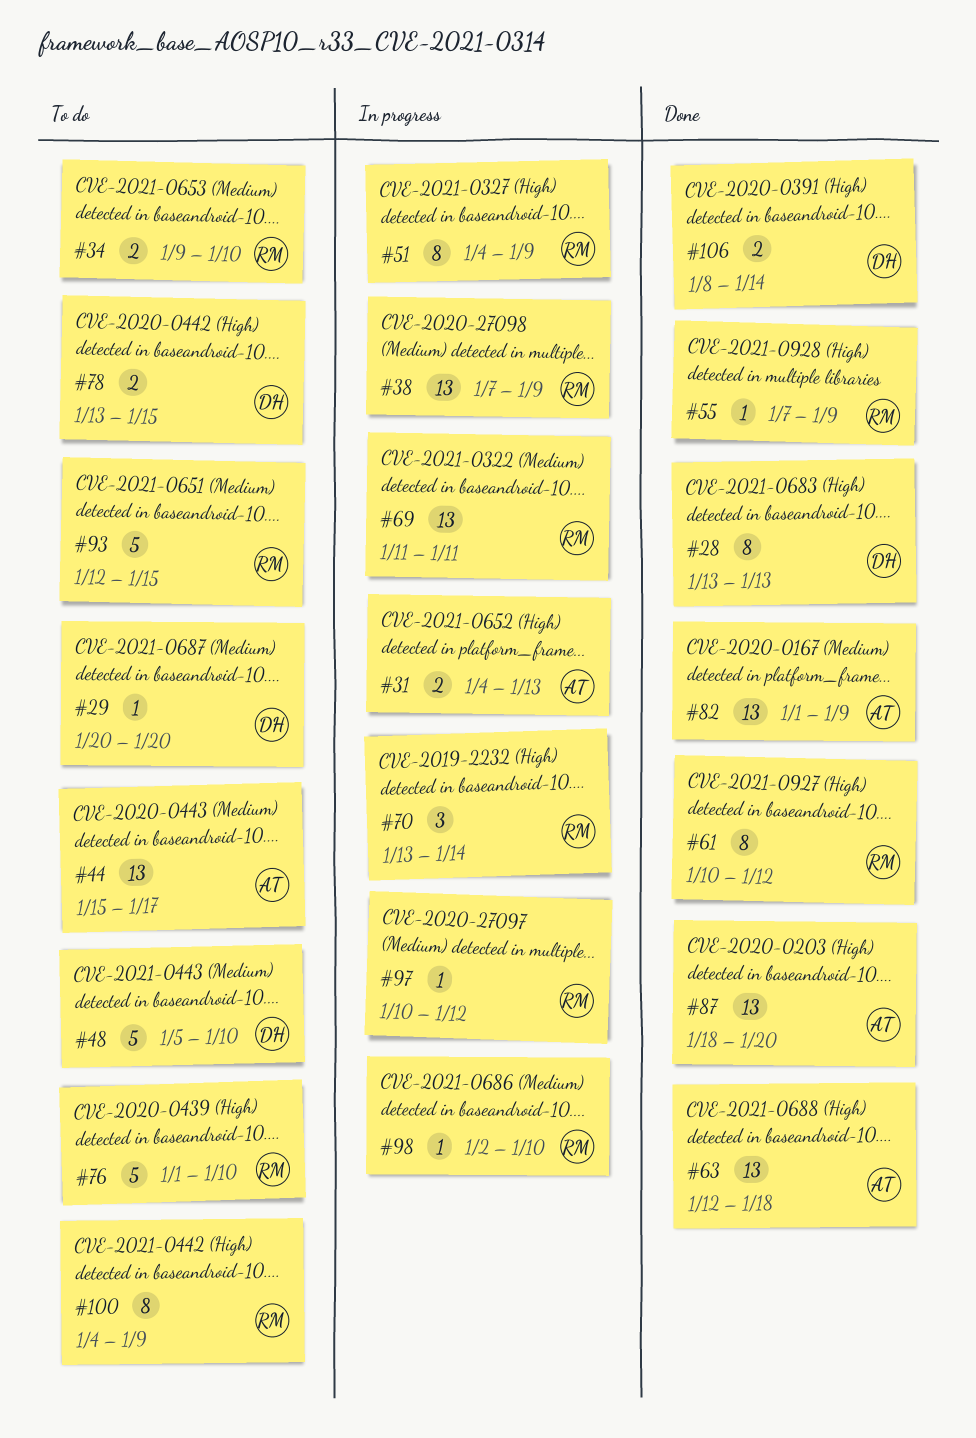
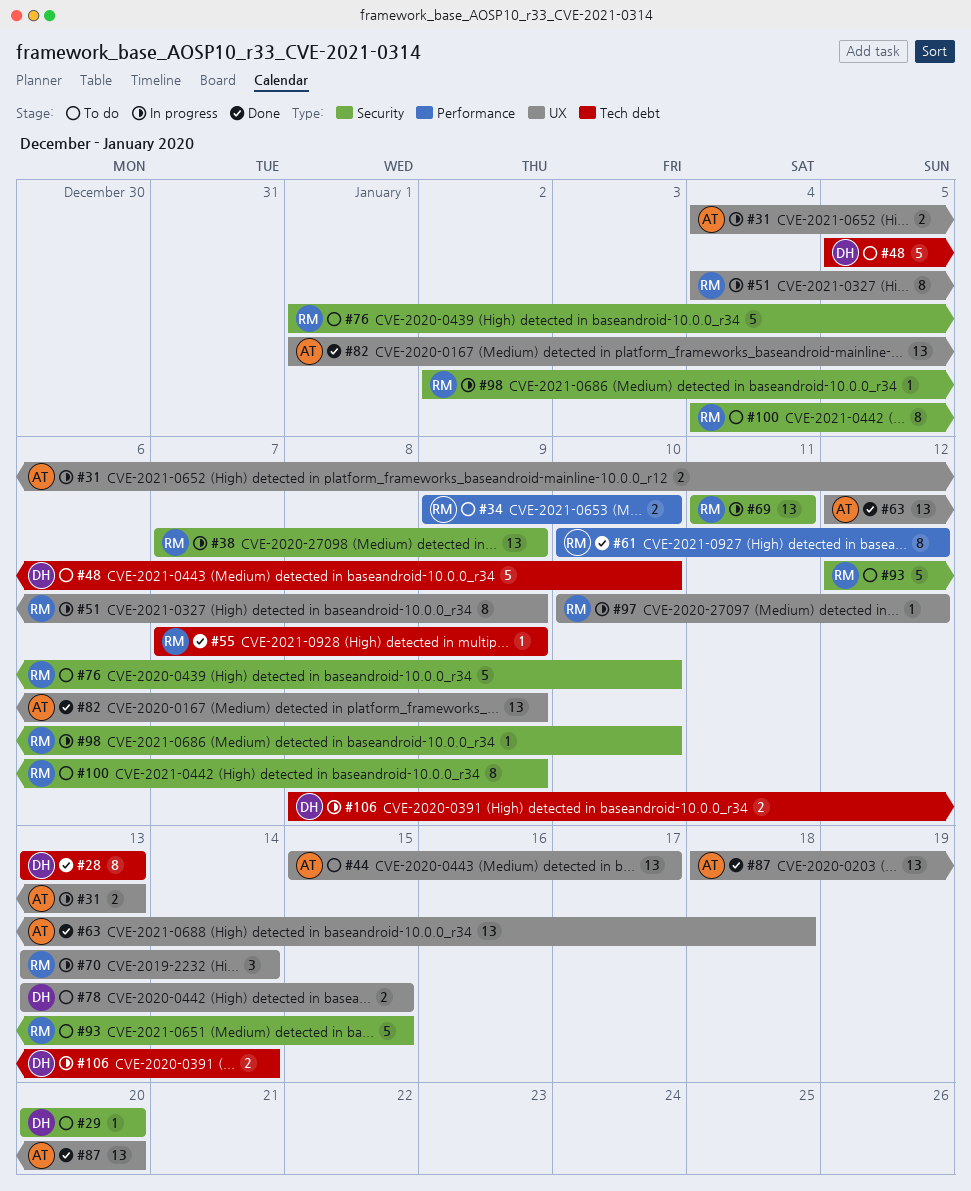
#106, status: Done -> In progress

